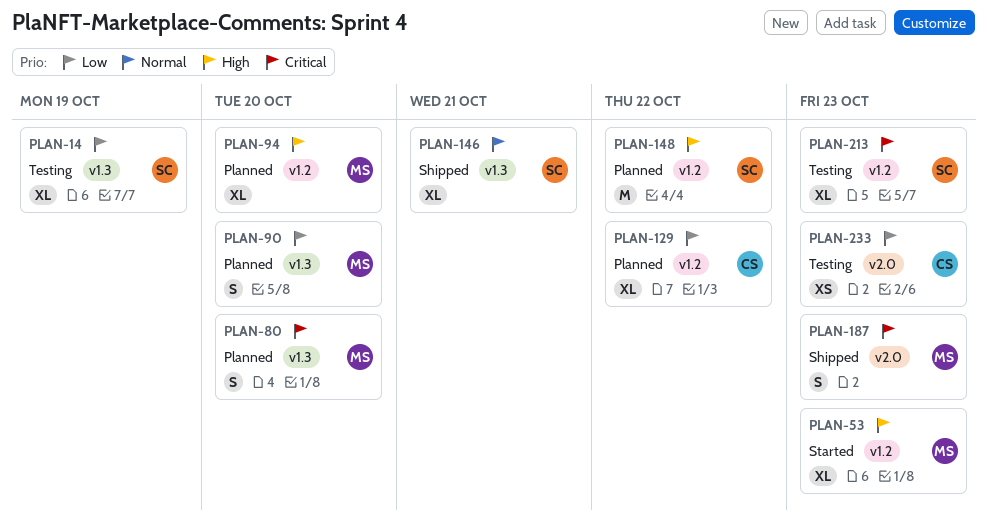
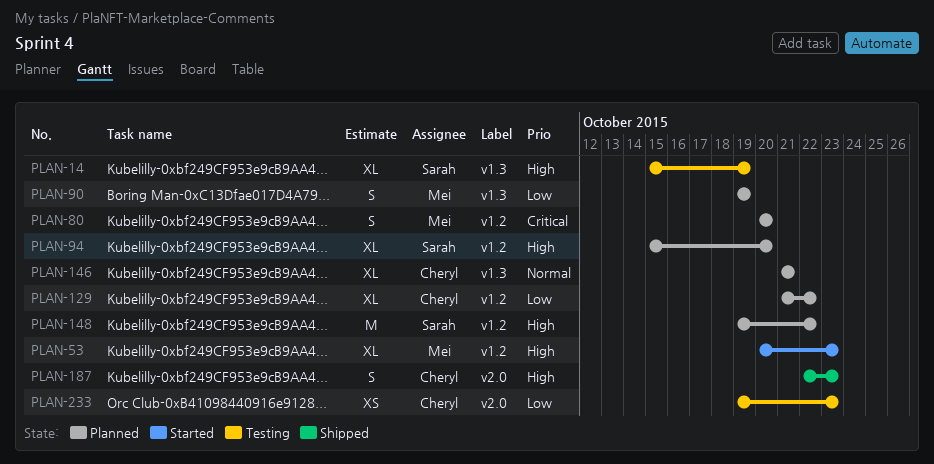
PLAN-14, priority: Low -> High
PLAN-80, label: v1.3 -> v1.2
PLAN-90, due: Oct 20 -> Oct 19
PLAN-94, owner: Mei -> Sarah
PLAN-146, status: Shipped -> Planned
PLAN-146, owner: Sarah -> Cheryl
PLAN-187, owner: Mei -> Cheryl
PLAN-187, priority: Critical -> High
PLAN-213: present -> none

